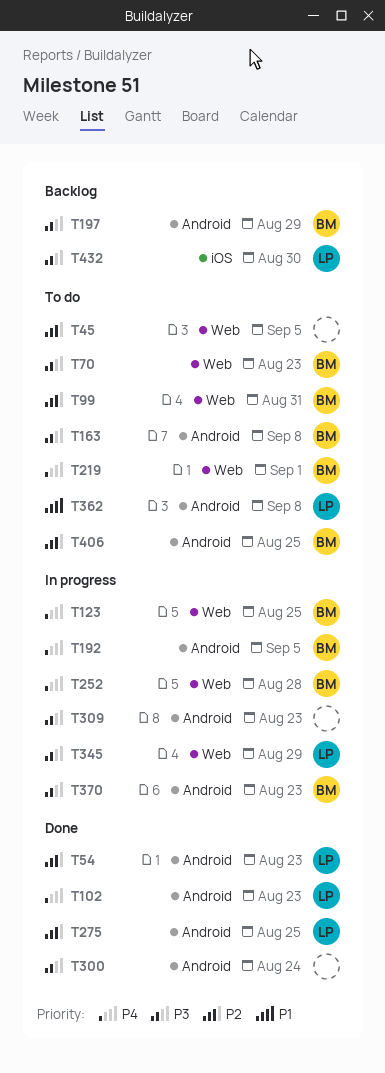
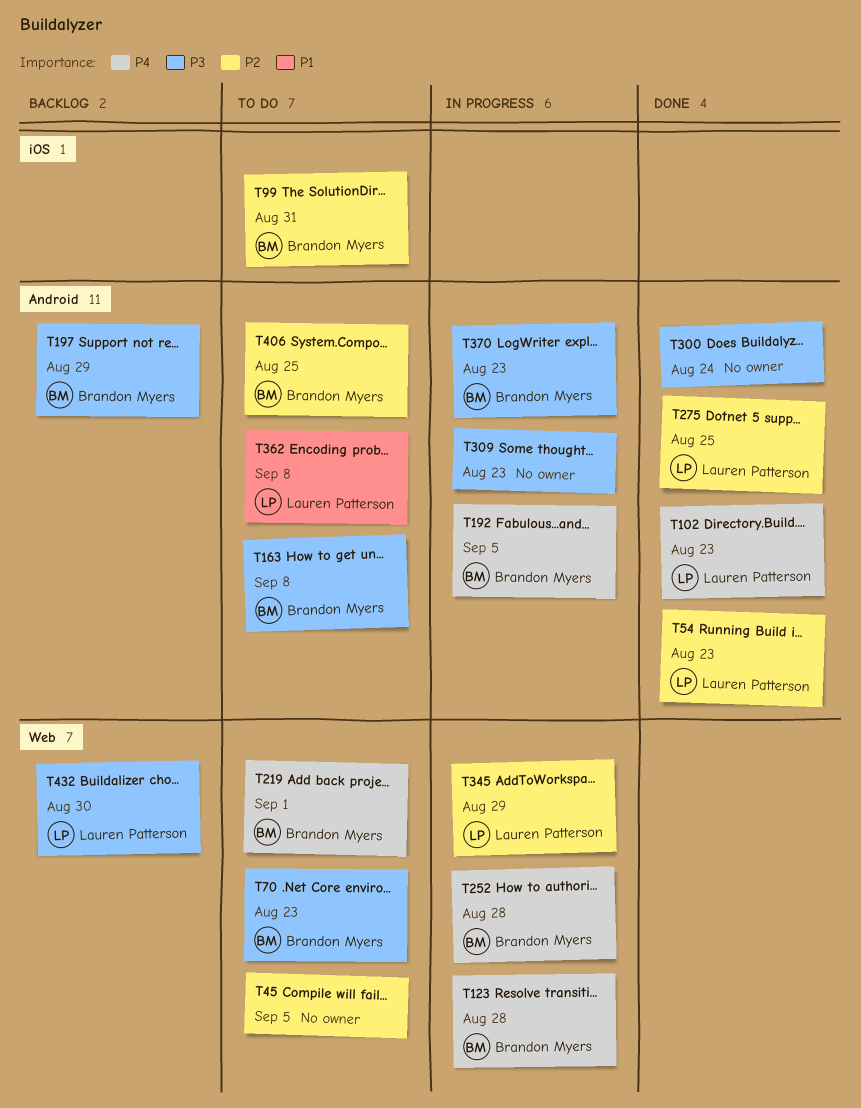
T99, label: Web -> iOS
T123, due: Aug 25 -> Aug 28
T345, priority: P3 -> P2
T432, label: iOS -> Web

